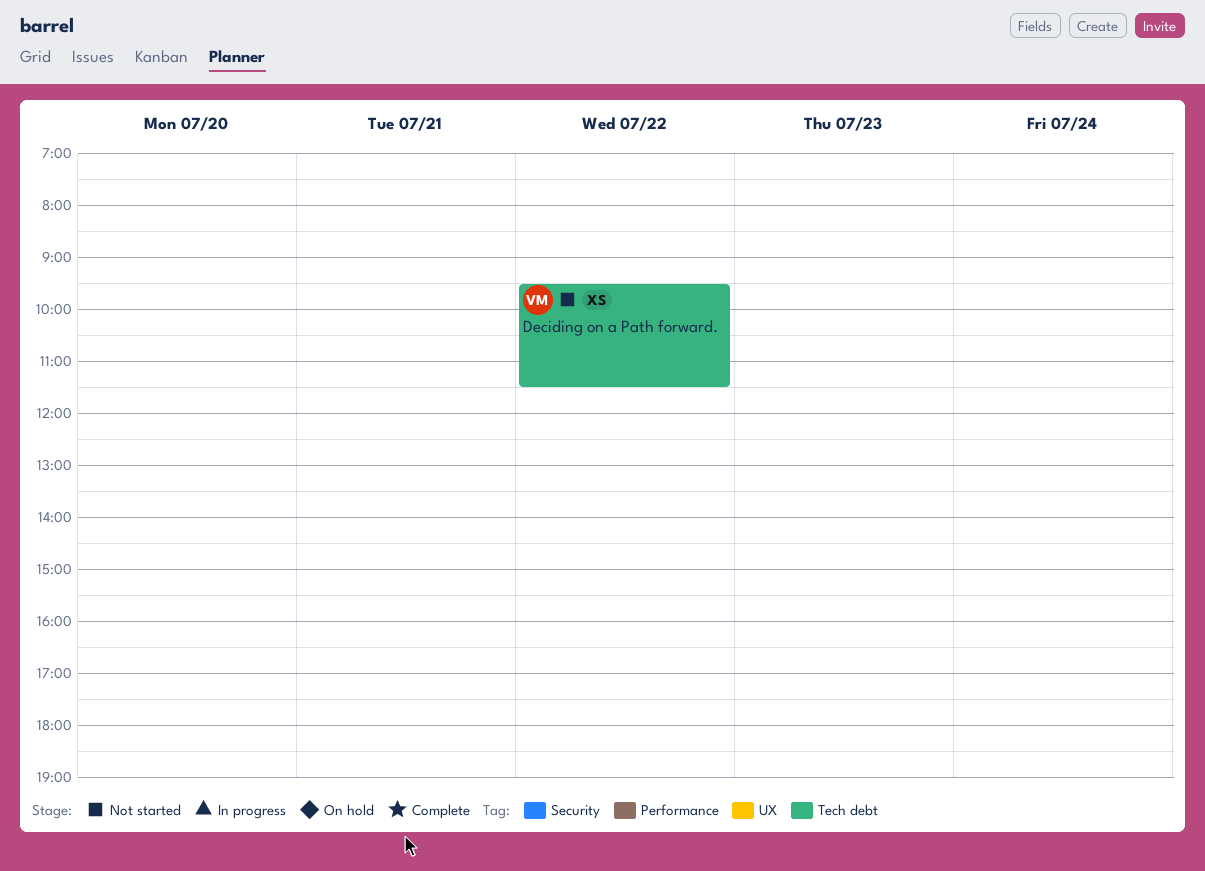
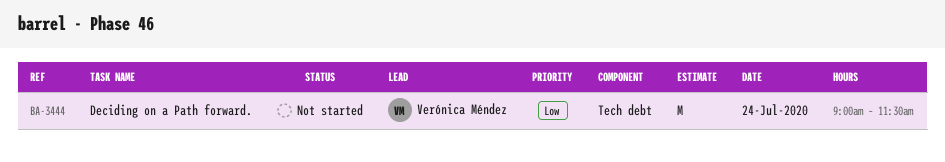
Deciding on a Path forward., estimate: XS -> M
Deciding on a Path forward., day: Jul 22 -> Jul 24
Deciding on a Path forward., begins: 09:30 -> 09:00

